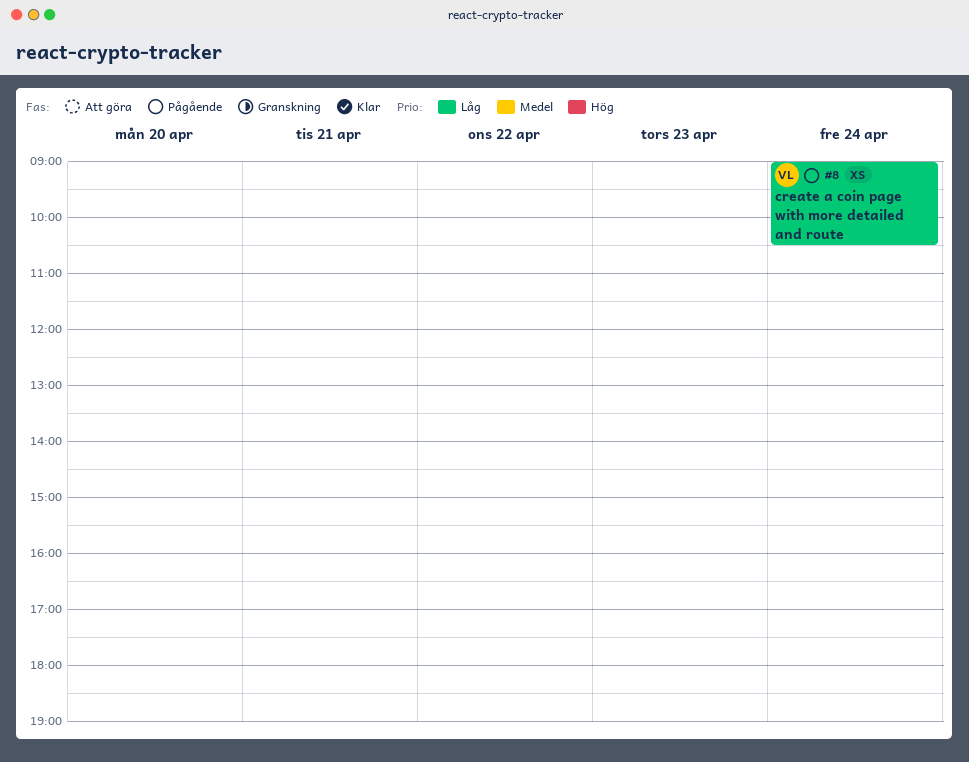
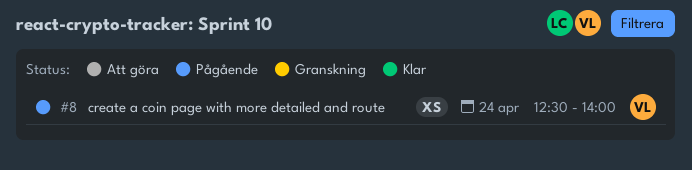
#8, begins: 09:00 -> 12:30
#8, ends: 10:30 -> 14:00

